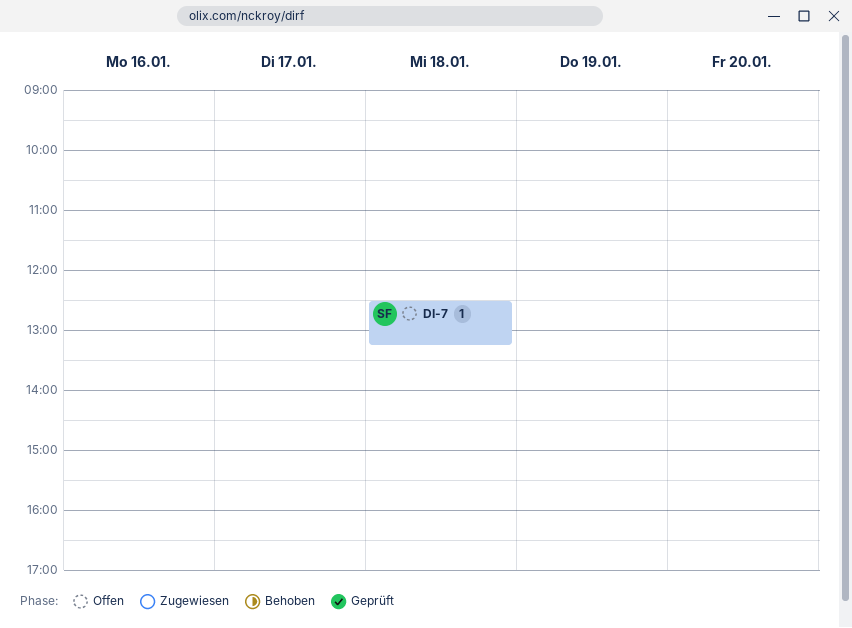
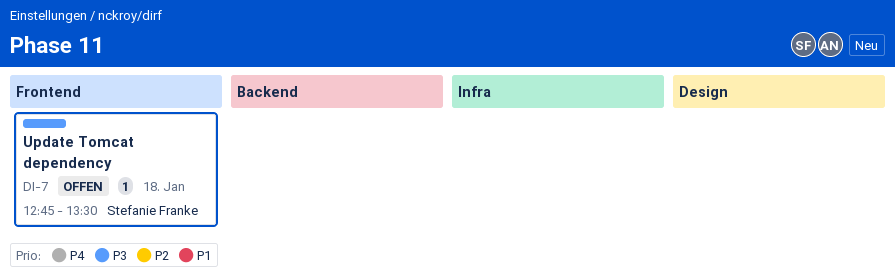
DI-7, begins: 12:30 -> 12:45
DI-7, ends: 13:15 -> 13:30

